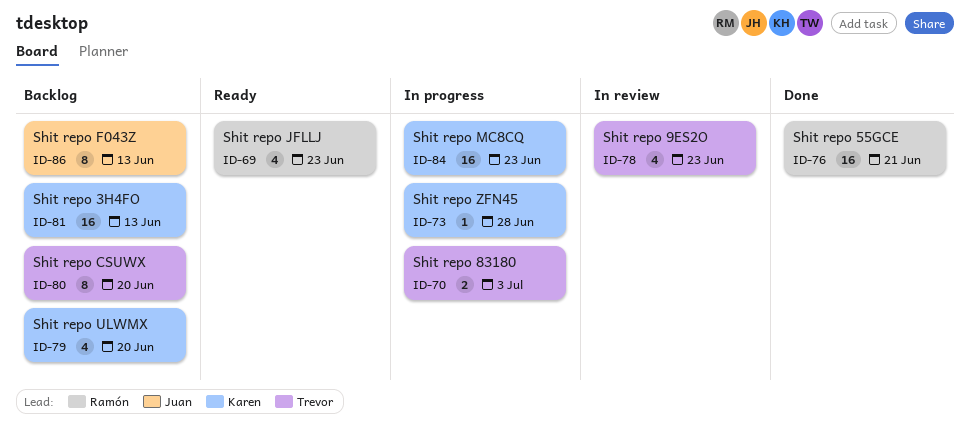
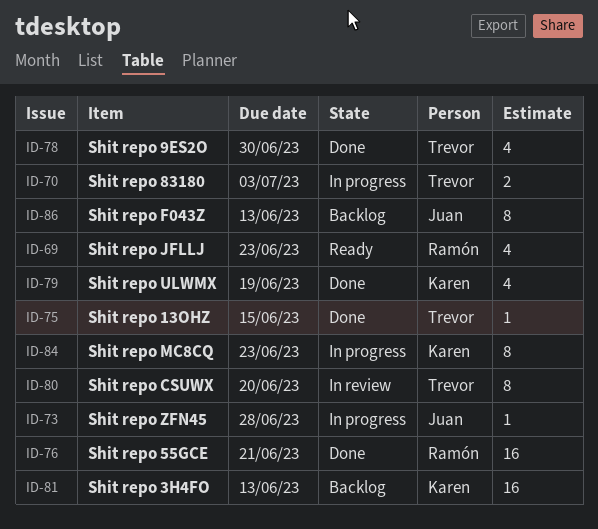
ID-73, owner: Karen -> Juan
ID-75: none -> present
ID-78, status: In review -> Done
ID-78, due: Jun 23 -> Jun 30
ID-79, status: Backlog -> Done
ID-79, due: Jun 20 -> Jun 19
ID-80, status: Backlog -> In review
ID-84, estimate: 16 -> 8

